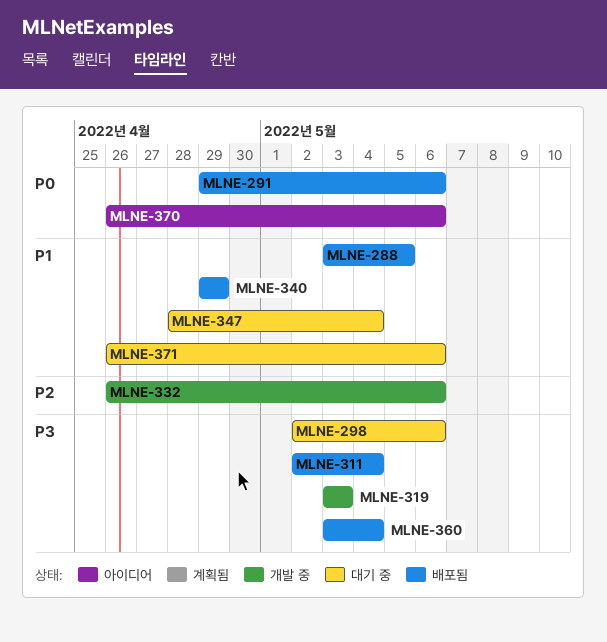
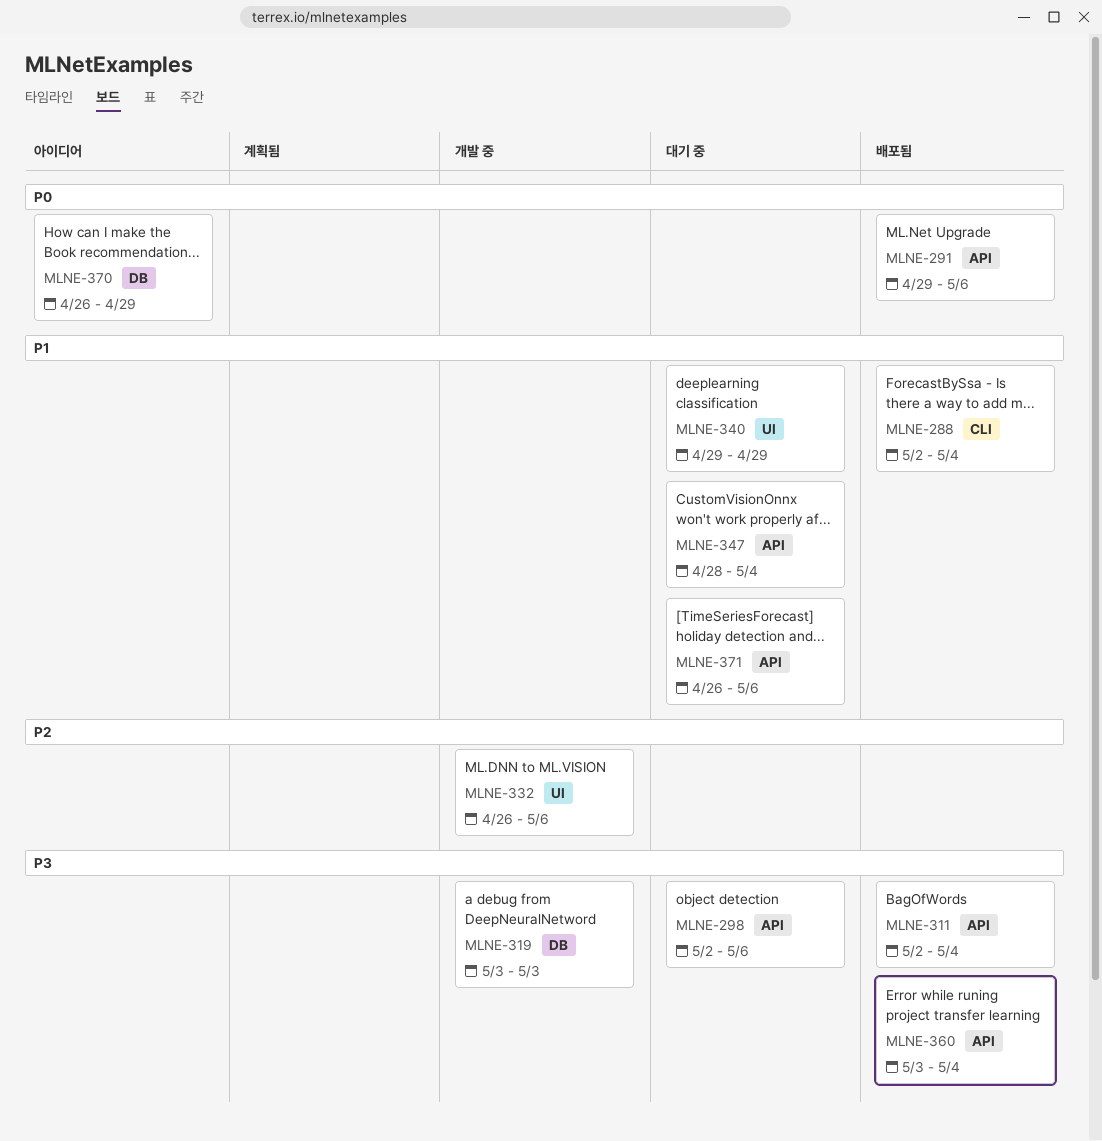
MLNE-288, start: May 3 -> May 2
MLNE-288, due: May 5 -> May 4
MLNE-340, status: 배포됨 -> 대기 중
MLNE-370, due: May 6 -> Apr 29

